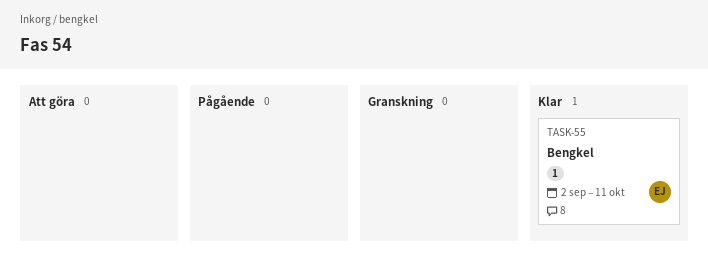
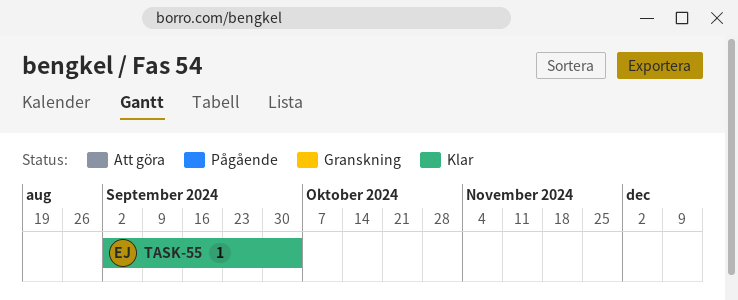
TASK-55, due: Oct 11 -> Oct 4

